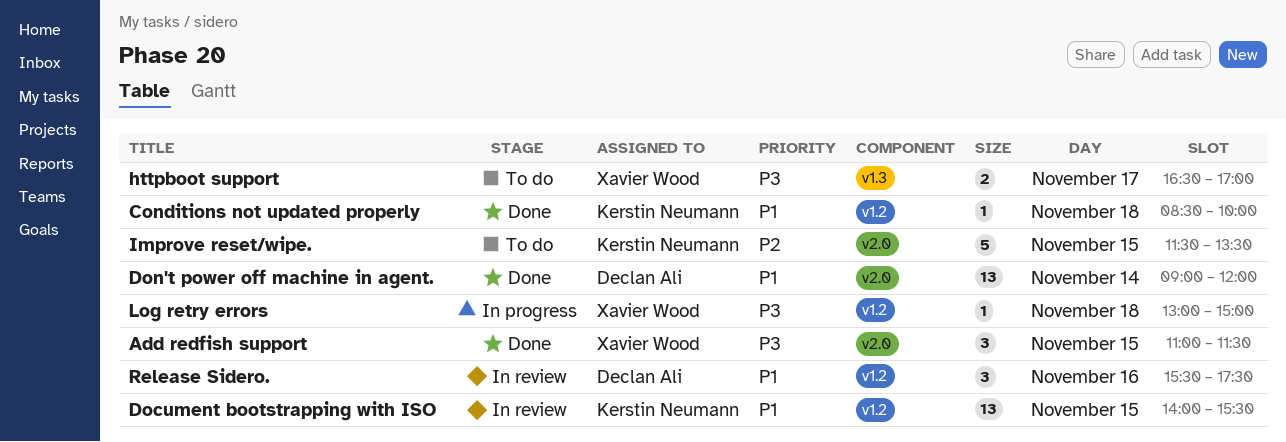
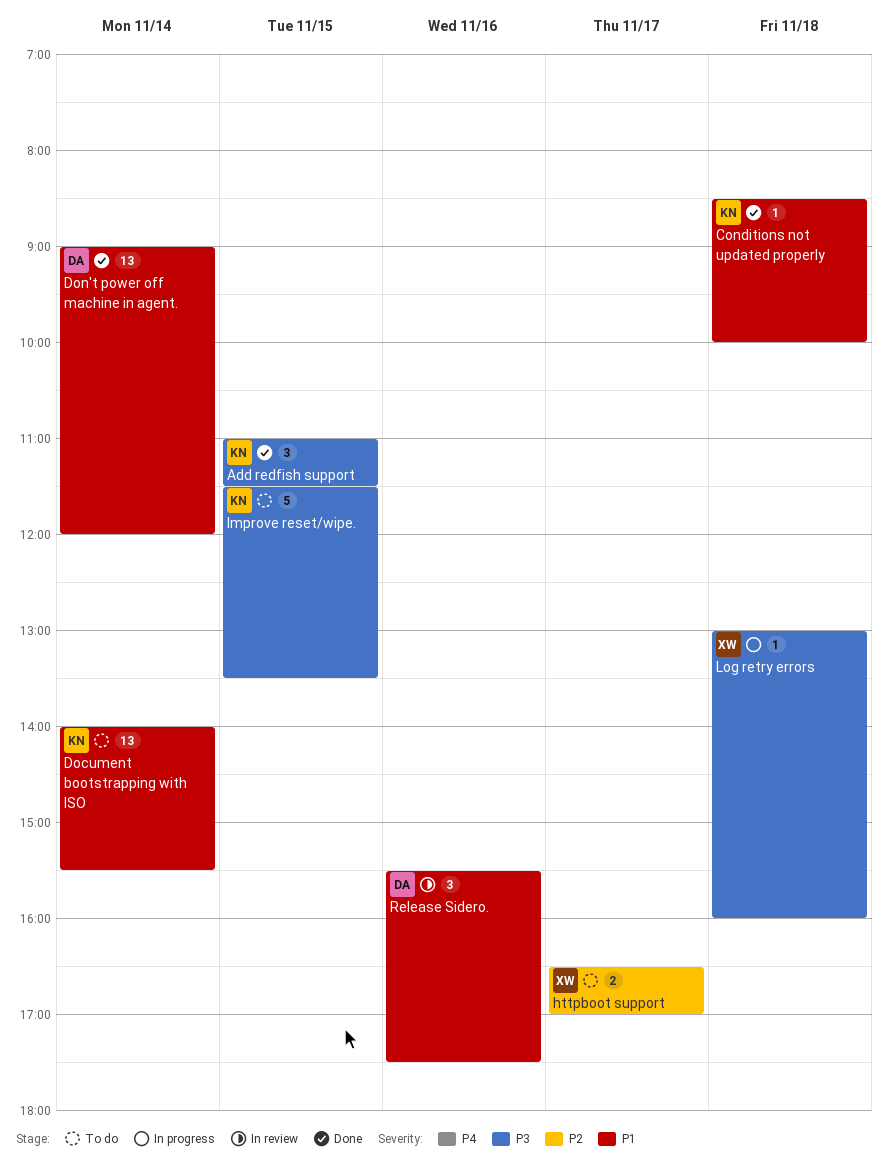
Add redfish support, owner: Xavier Wood -> Kerstin Neumann
Document bootstrapping with ISO, status: In review -> To do
Document bootstrapping with ISO, day: Nov 15 -> Nov 14
httpboot support, priority: P3 -> P2
Improve reset/wipe., priority: P2 -> P3
Log retry errors, ends: 15:00 -> 16:00

